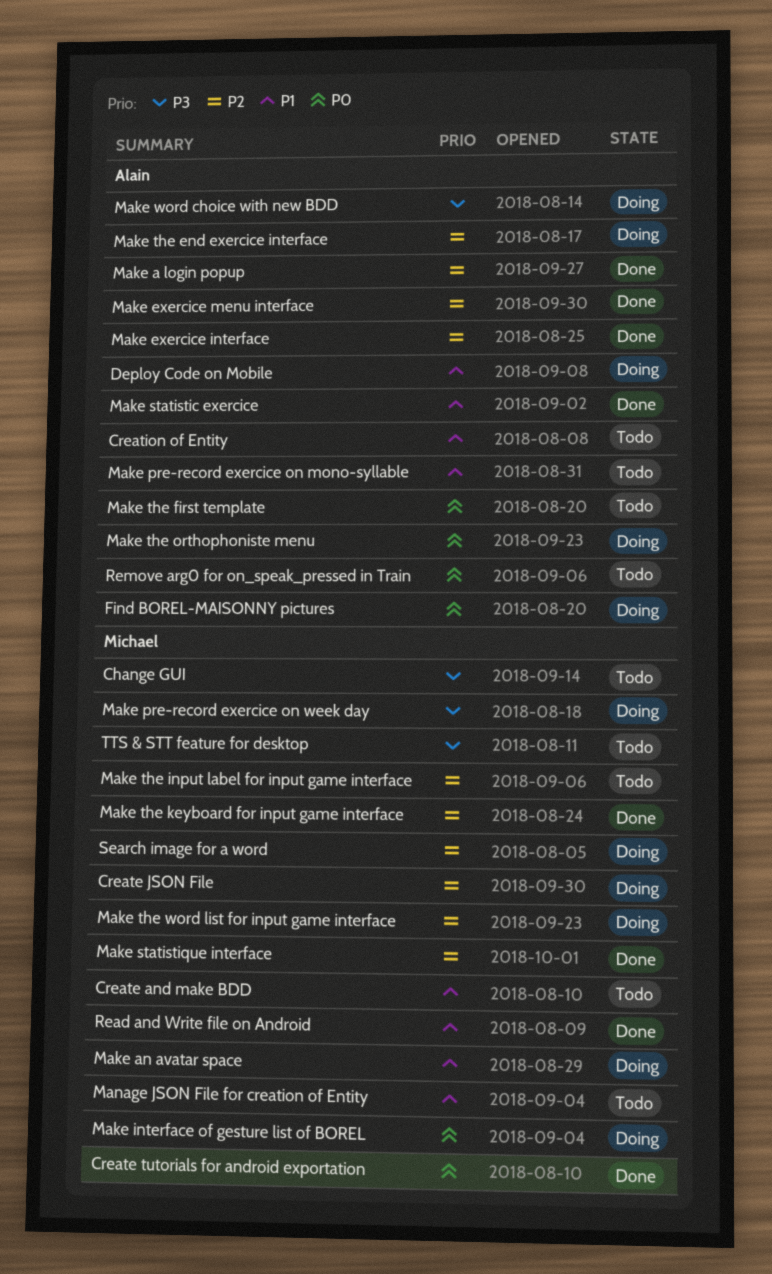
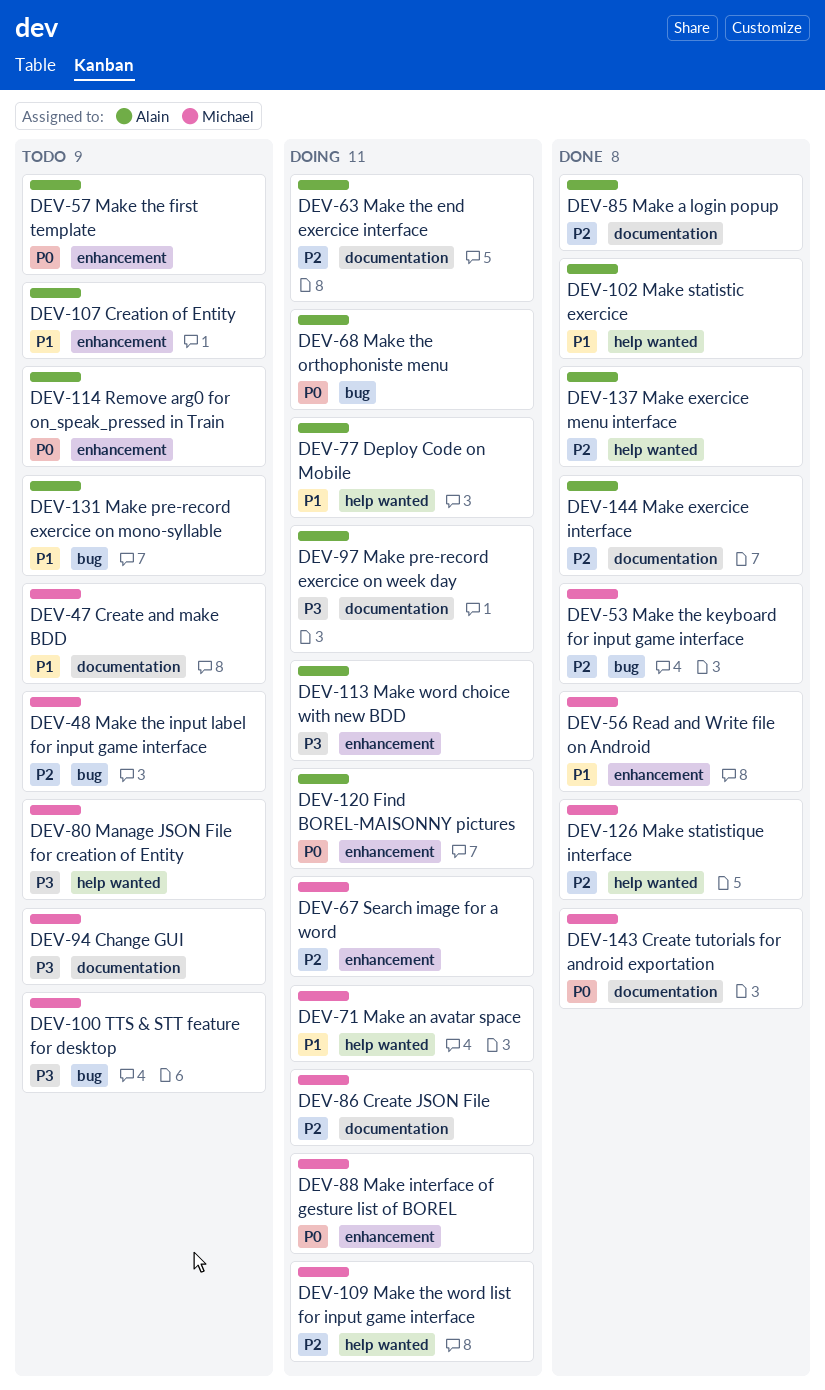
Make pre-record exercice on week day, owner: Michael -> Alain
Manage JSON File for creation of Entity, priority: P1 -> P3

